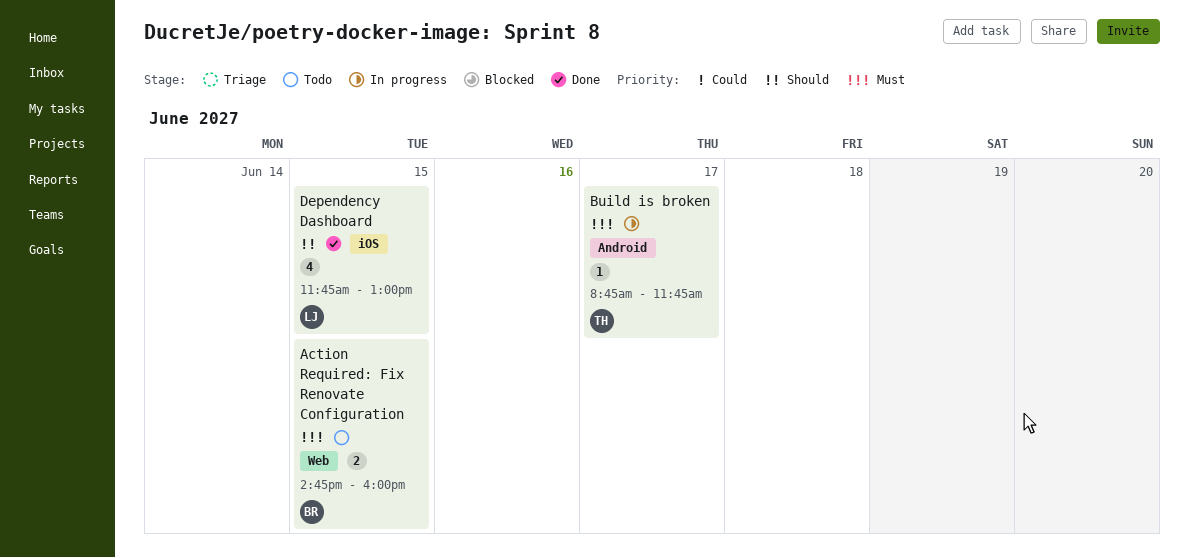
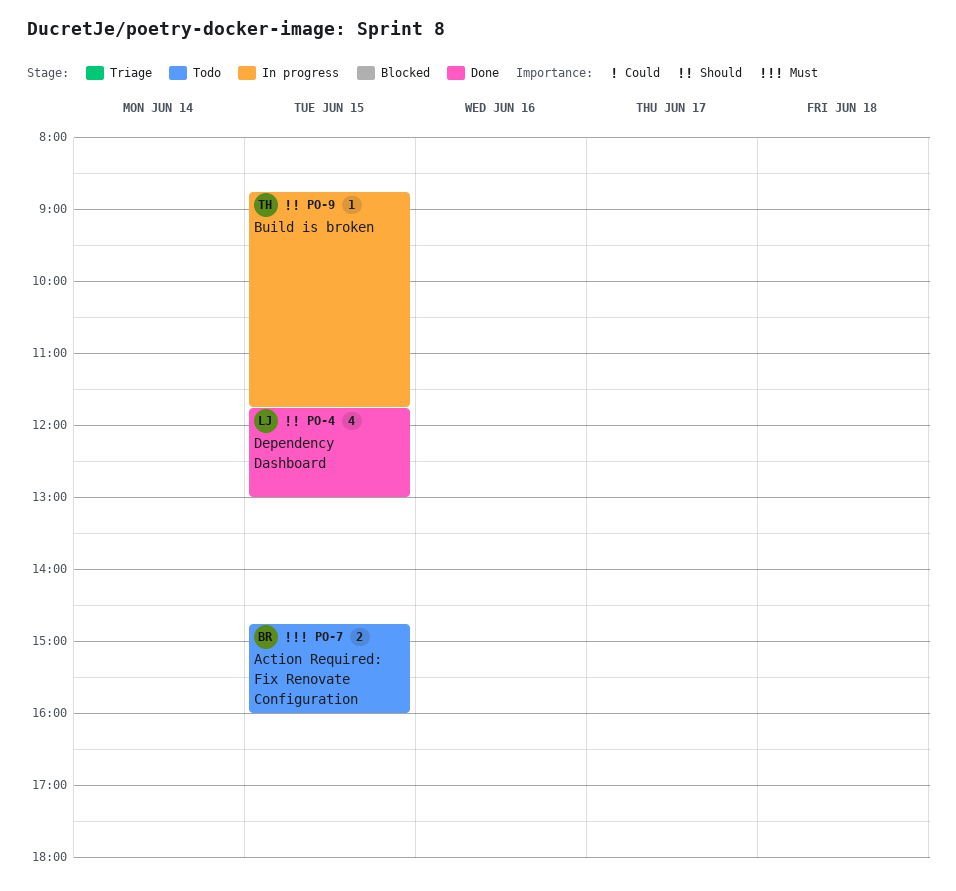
Build is broken, priority: Must -> Should
Build is broken, day: Jun 17 -> Jun 15

